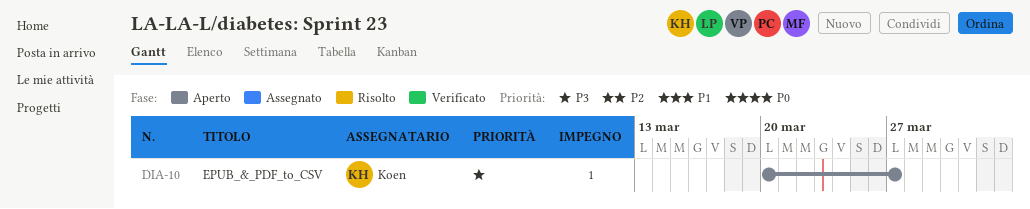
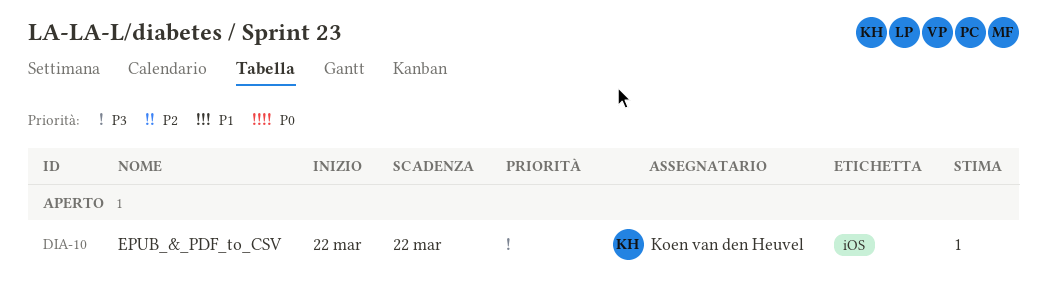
DIA-10, start: Mar 20 -> Mar 22
DIA-10, due: Mar 27 -> Mar 22

